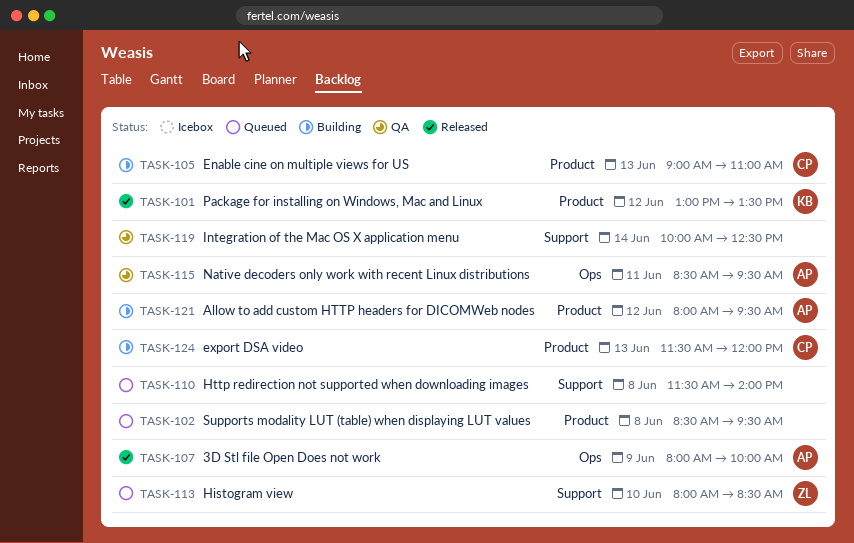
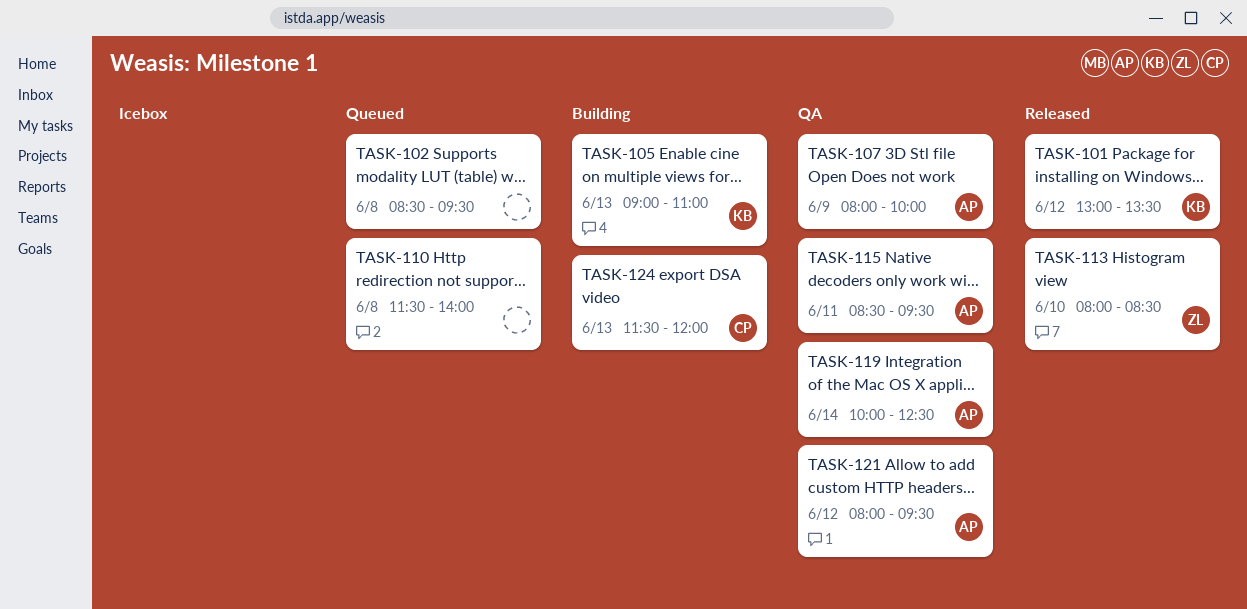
TASK-105, owner: CP -> KB
TASK-107, status: Released -> QA
TASK-113, status: Queued -> Released
TASK-119, owner: none -> AP
TASK-121, status: Building -> QA

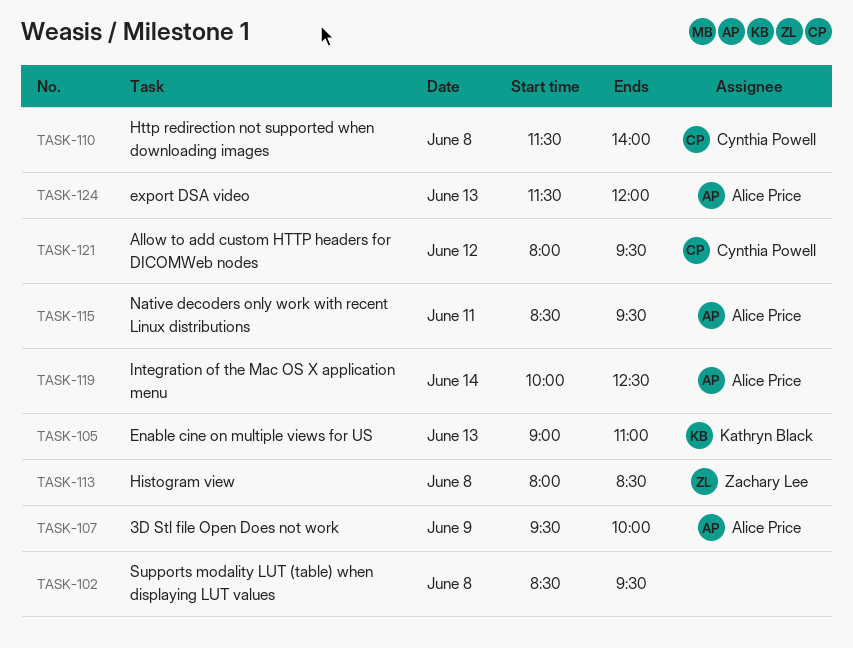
TASK-101: present -> none
TASK-107, begins: 08:00 -> 09:30
TASK-110, owner: none -> Cynthia Powell
TASK-113, day: Jun 10 -> Jun 8
TASK-121, owner: Alice Price -> Cynthia Powell
TASK-124, owner: Cynthia Powell -> Alice Price

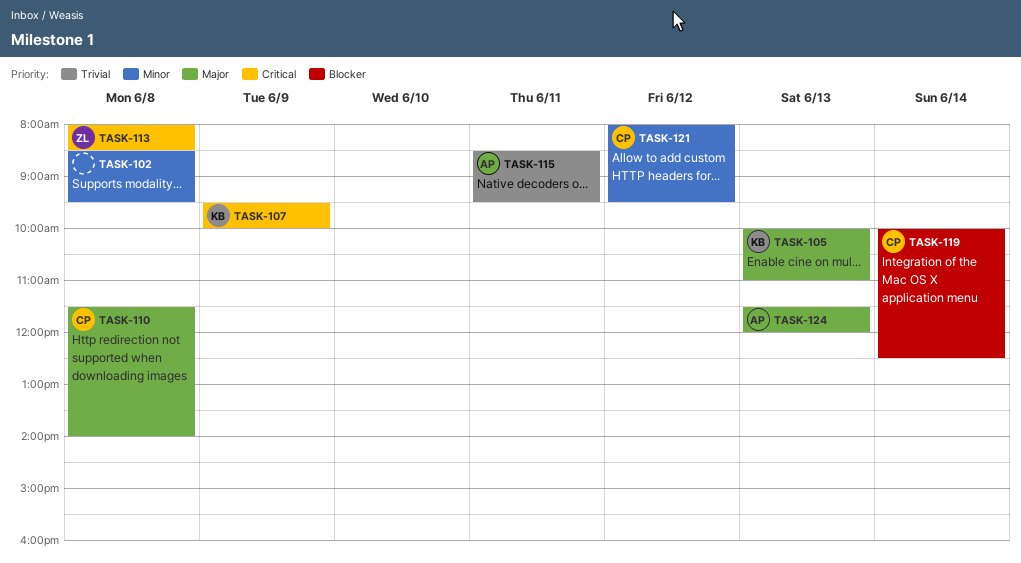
TASK-105, begins: 09:00 -> 10:00
TASK-107, owner: Alice Price -> Kathryn Black
TASK-119, owner: Alice Price -> Cynthia Powell

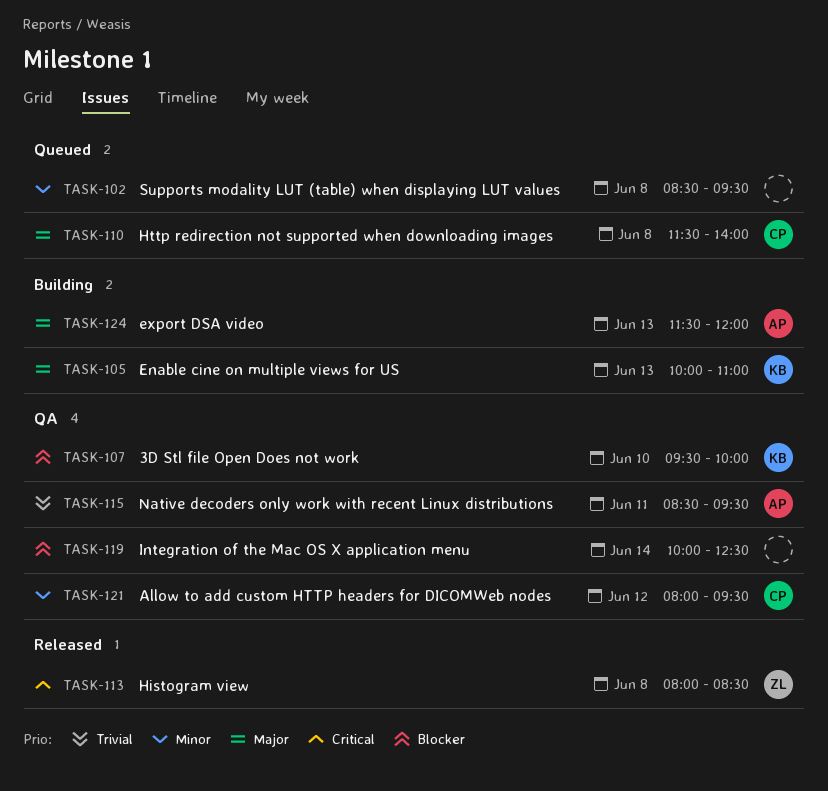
TASK-107, priority: Critical -> Blocker
TASK-107, day: Jun 9 -> Jun 10
TASK-119, owner: CP -> none

